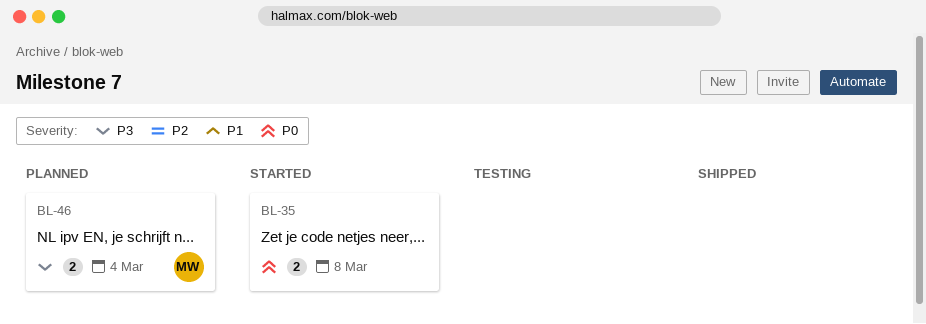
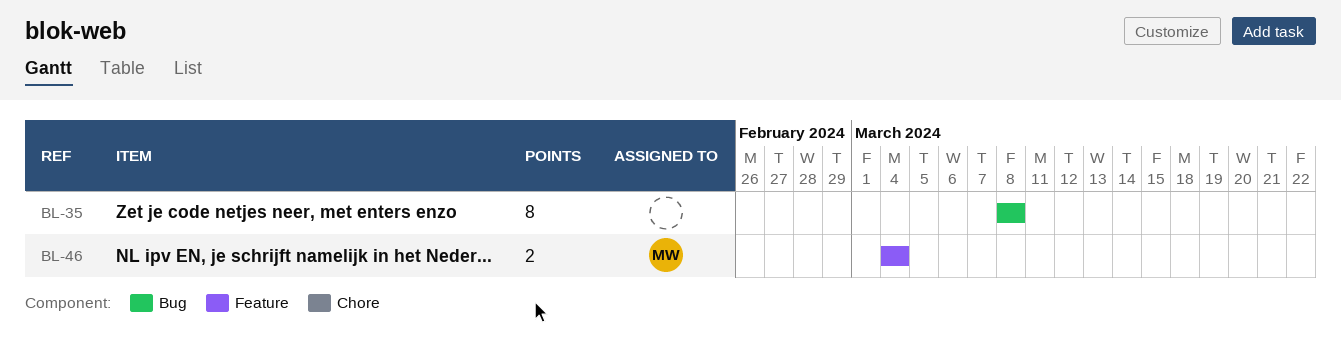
BL-35, estimate: 2 -> 8

